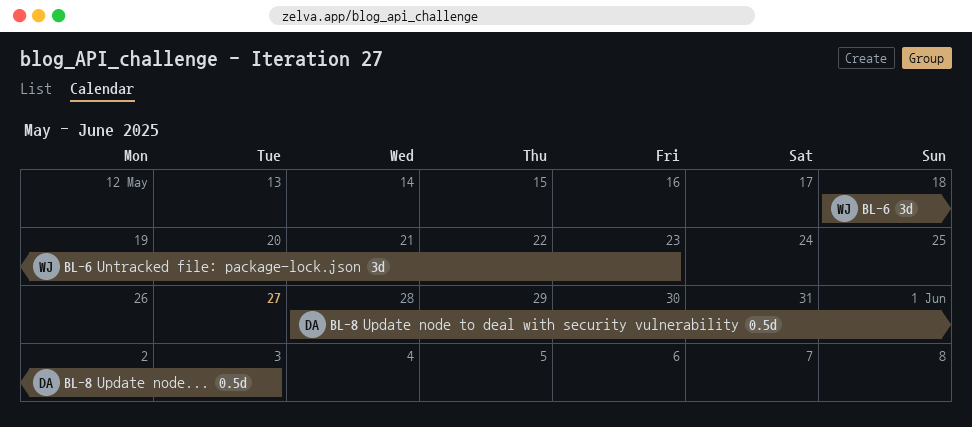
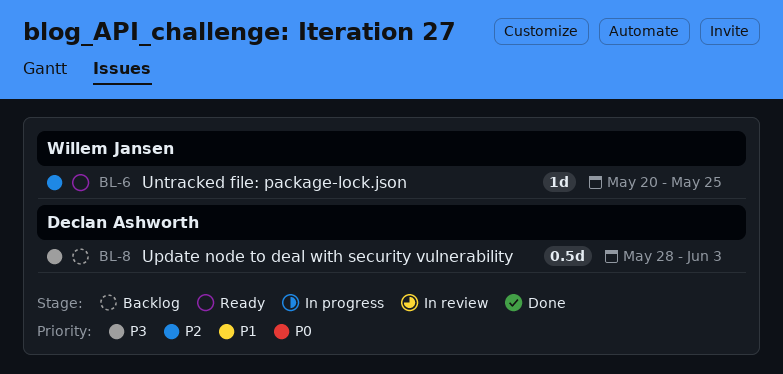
BL-6, estimate: 3d -> 1d
BL-6, start: May 18 -> May 20
BL-6, due: May 23 -> May 25

